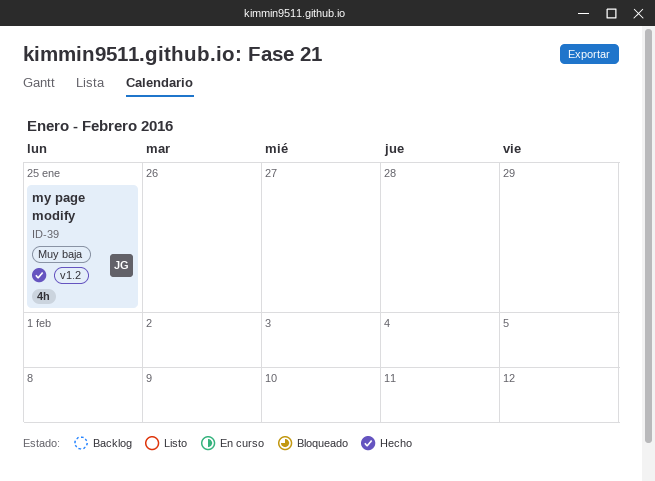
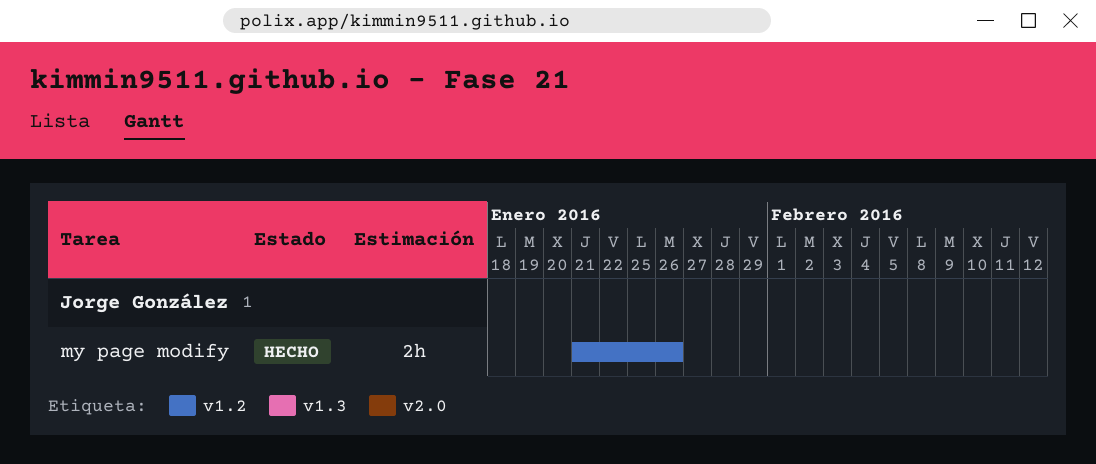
my page modify, estimate: 4h -> 2h
my page modify, due: Jan 25 -> Jan 26

